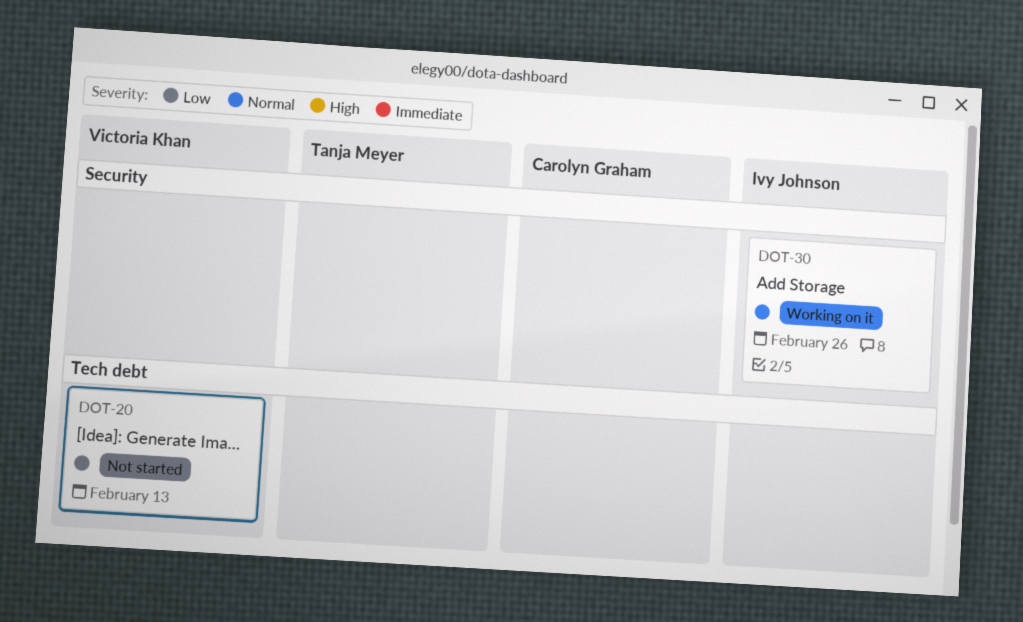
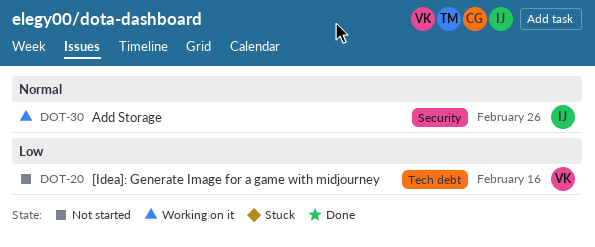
DOT-20, due: Feb 13 -> Feb 16

